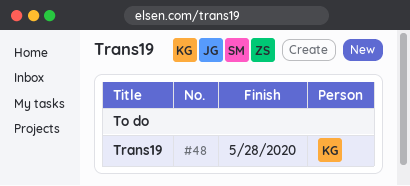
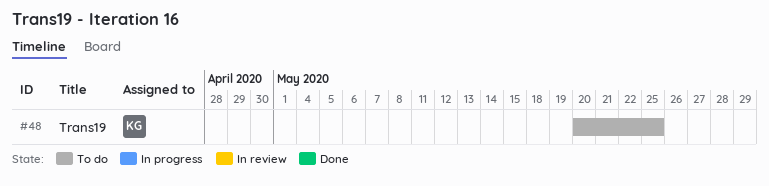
#48, due: May 28 -> May 25

